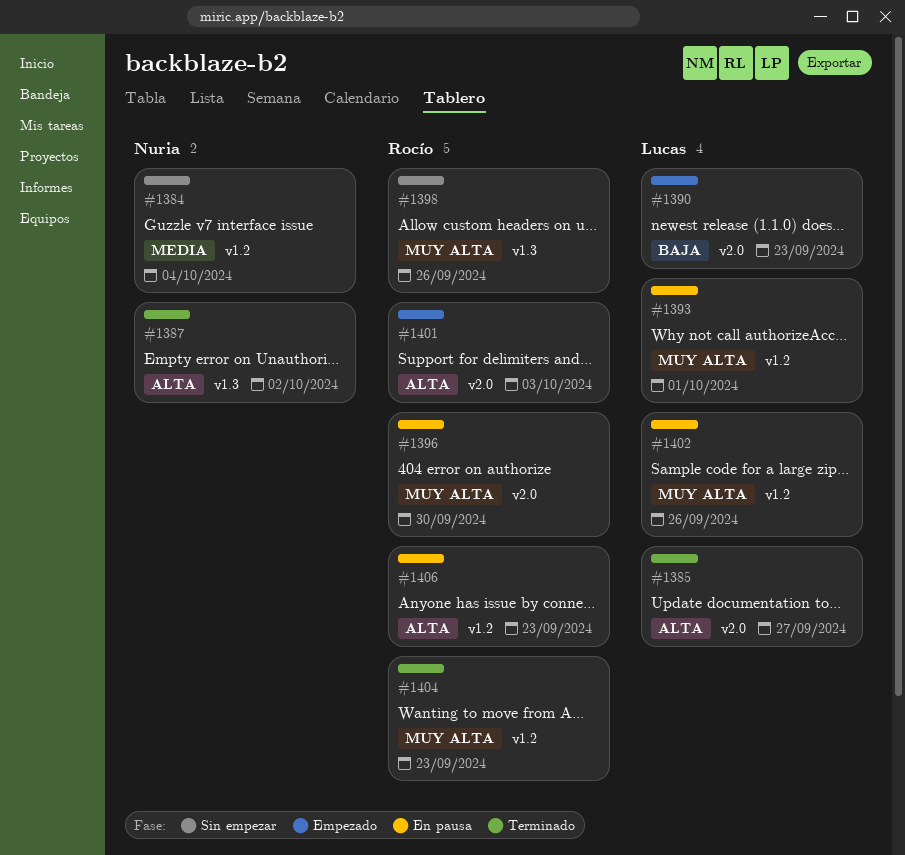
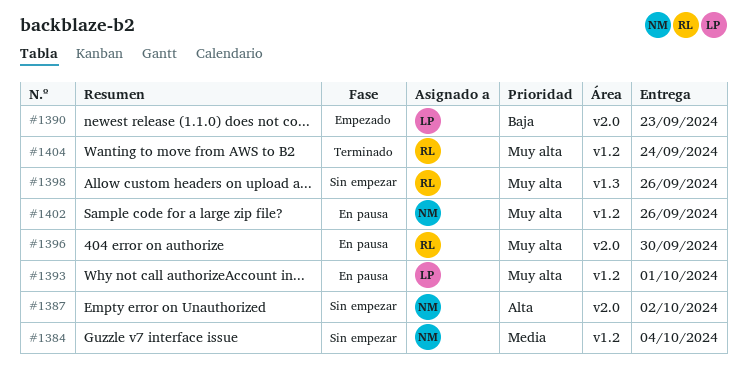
#1385: present -> none
#1387, status: Terminado -> Sin empezar
#1387, label: v1.3 -> v2.0
#1401: present -> none
#1402, owner: Lucas -> Nuria
#1404, due: Sep 23 -> Sep 24
#1406: present -> none

